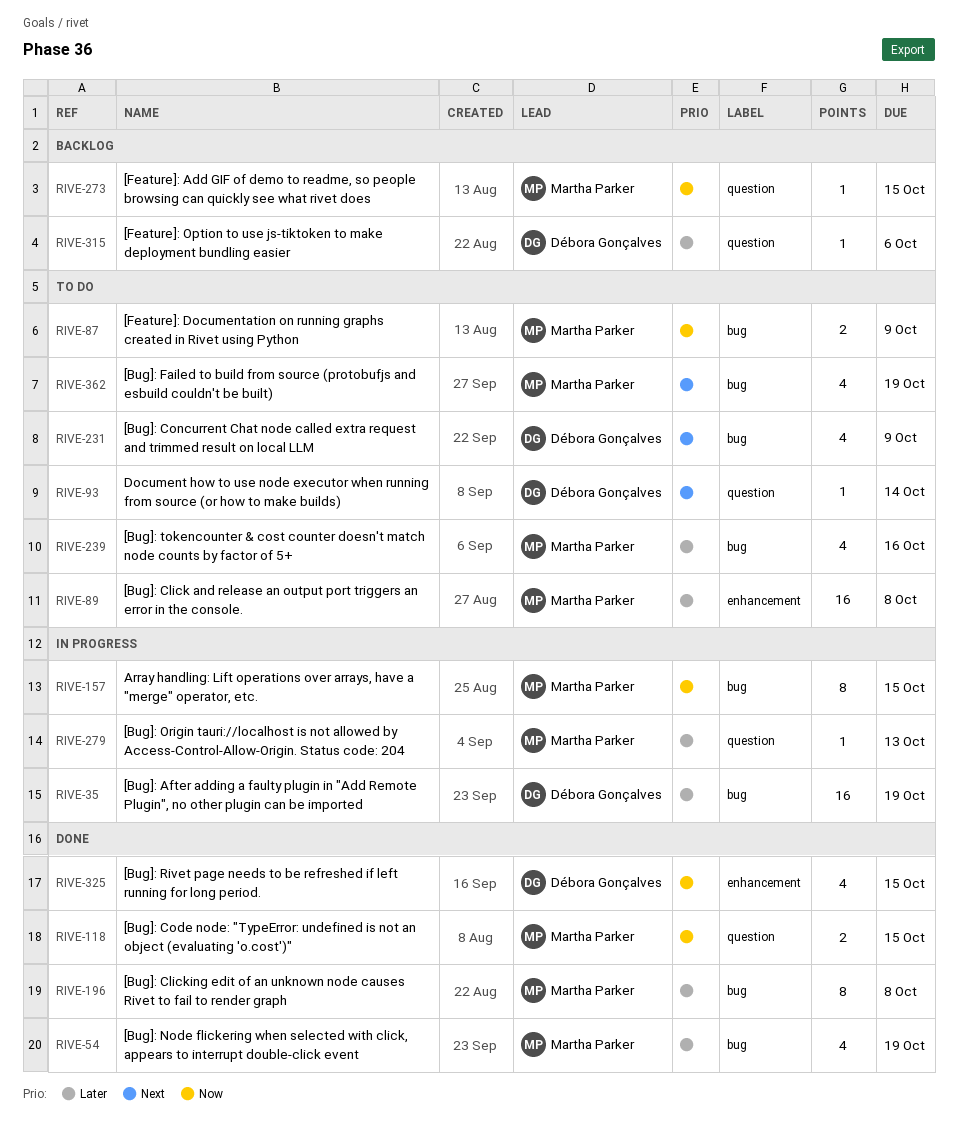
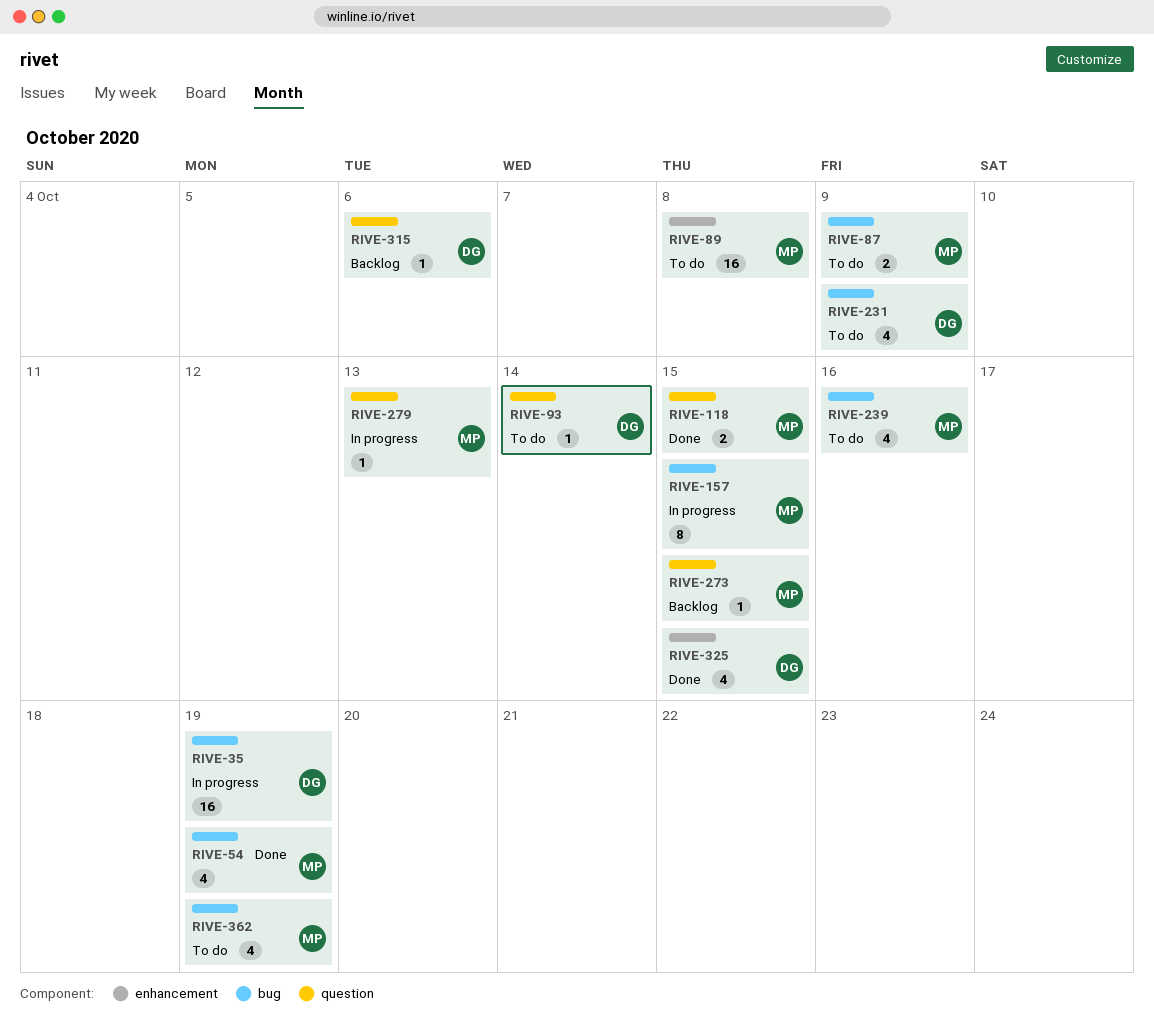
RIVE-196: present -> none

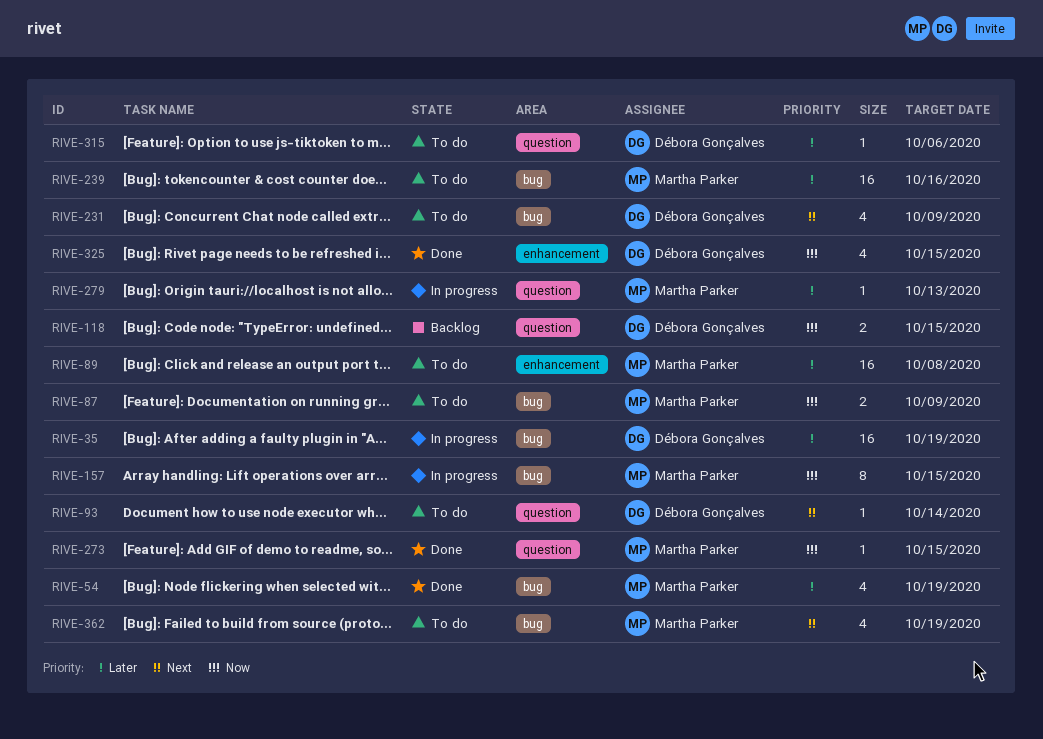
RIVE-118, status: Done -> Backlog
RIVE-118, owner: Martha Parker -> Débora Gonçalves
RIVE-239, estimate: 4 -> 16
RIVE-273, status: Backlog -> Done
RIVE-315, status: Backlog -> To do

